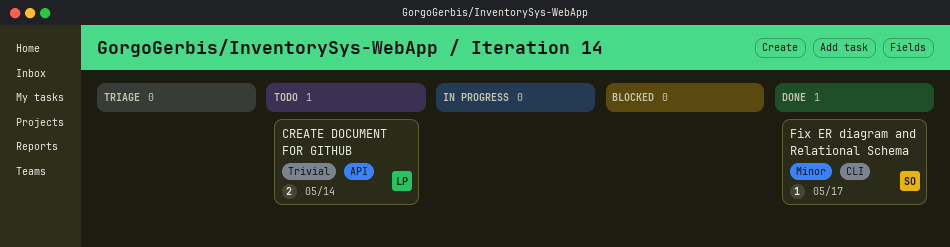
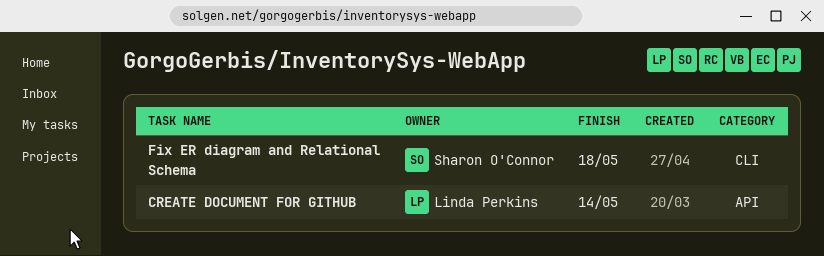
Fix ER diagram and Relational Schema, due: May 17 -> May 18

